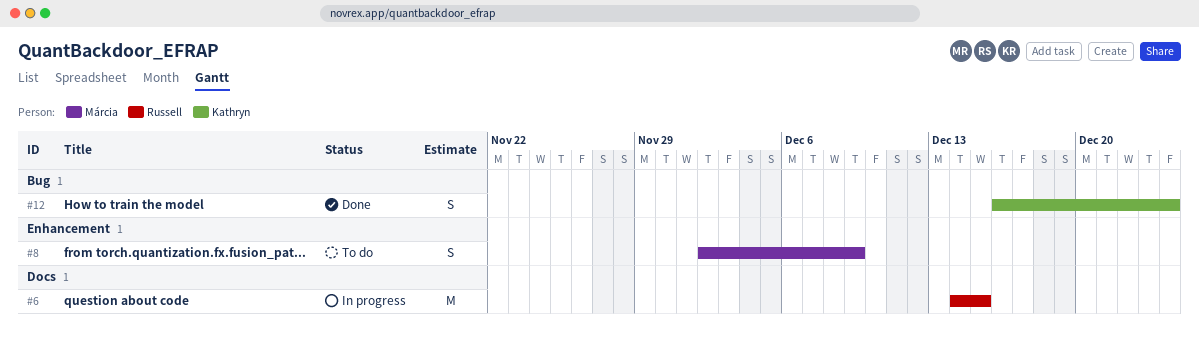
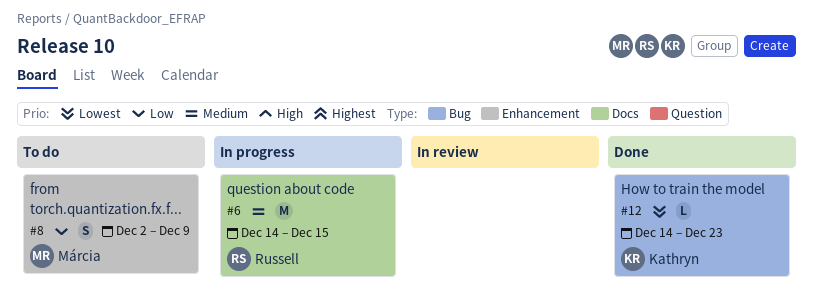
#12, estimate: S -> L
#12, start: Dec 16 -> Dec 14
#12, due: Dec 24 -> Dec 23

